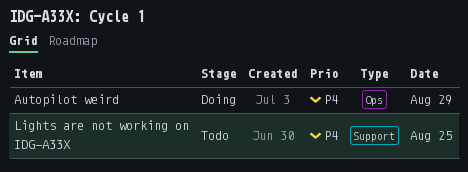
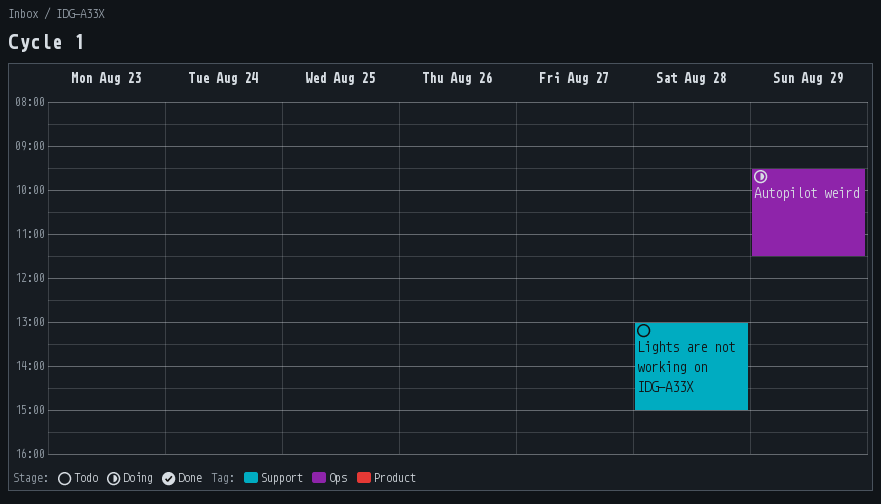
Lights are not working on IDG-A33X, day: Aug 25 -> Aug 28

